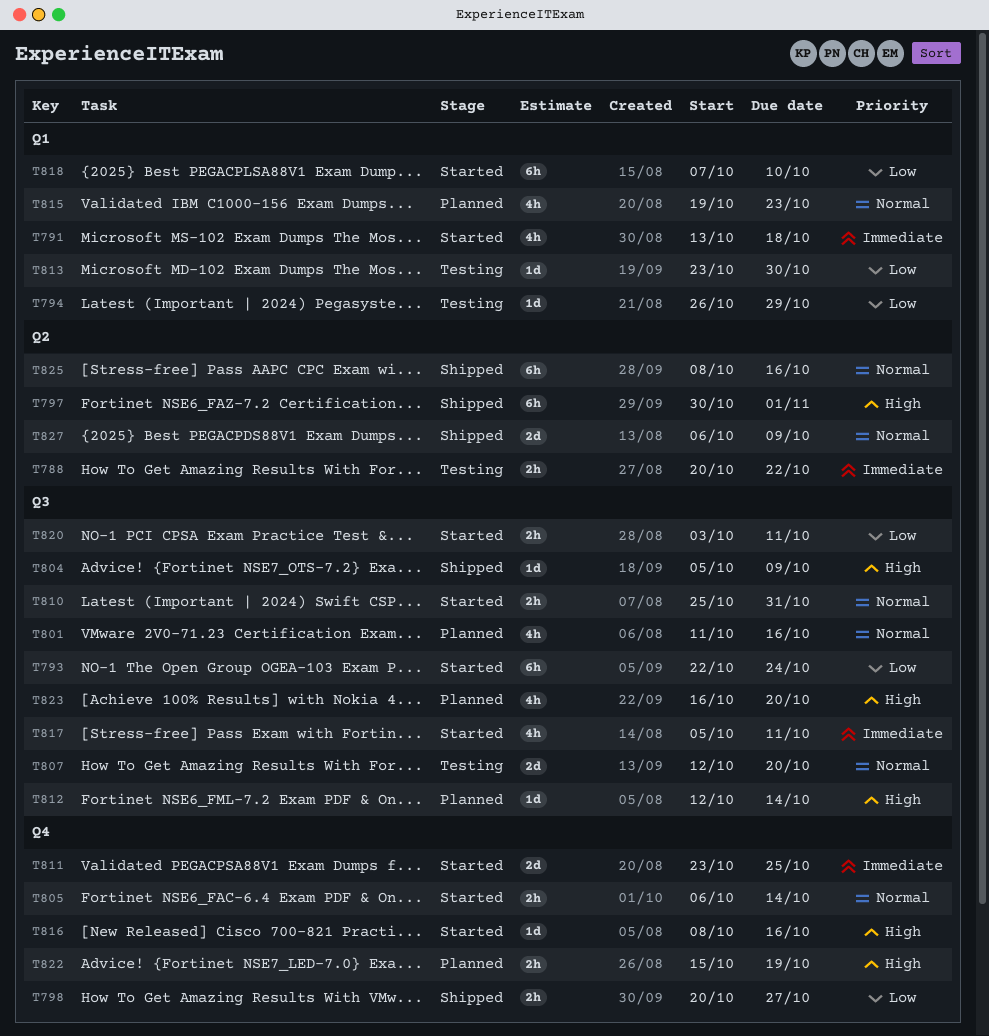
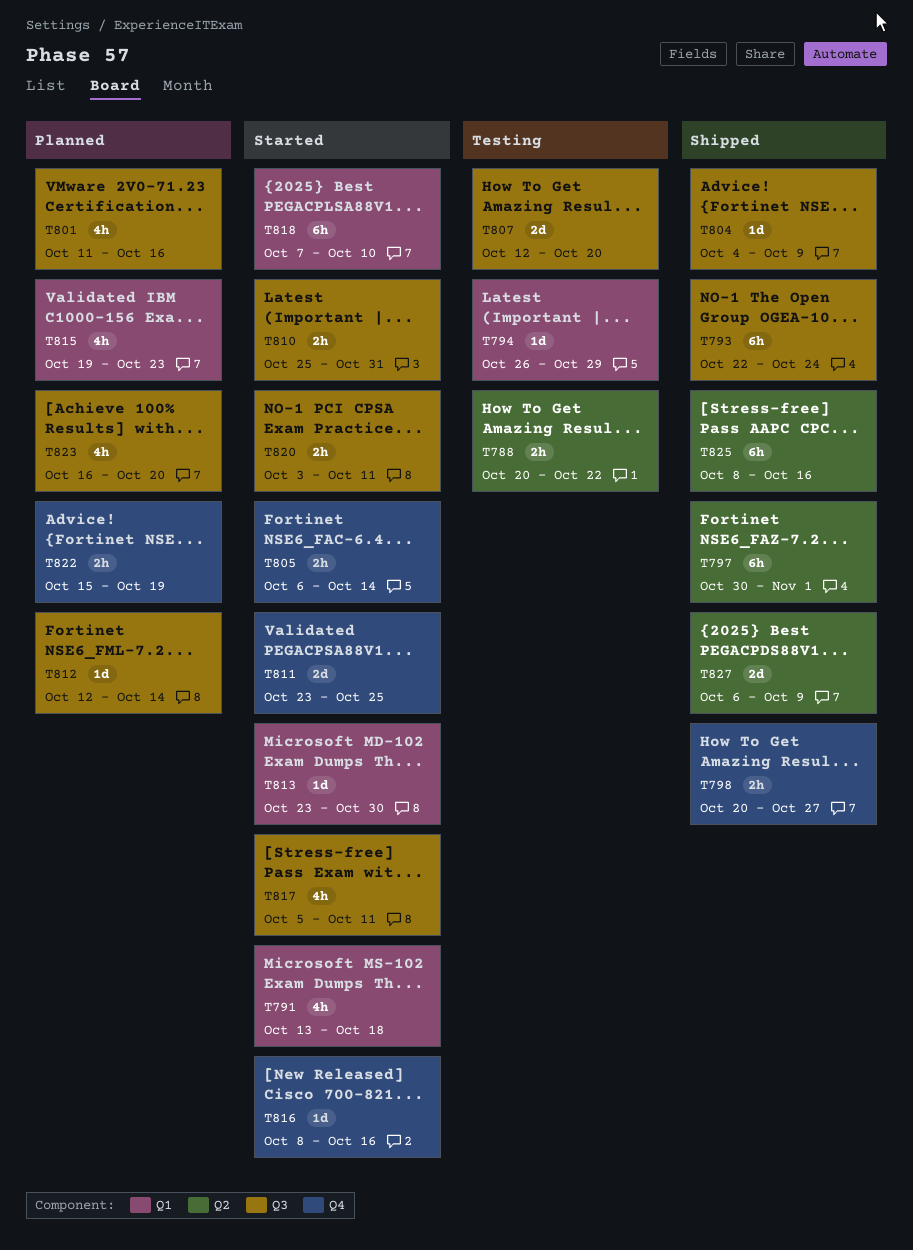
T793, status: Started -> Shipped
T804, start: Oct 5 -> Oct 4
T813, status: Testing -> Started

